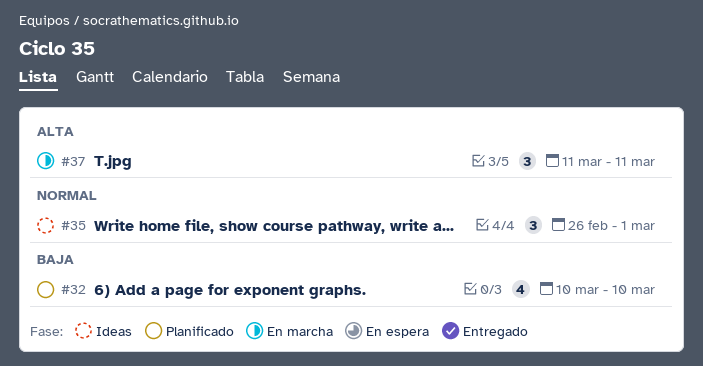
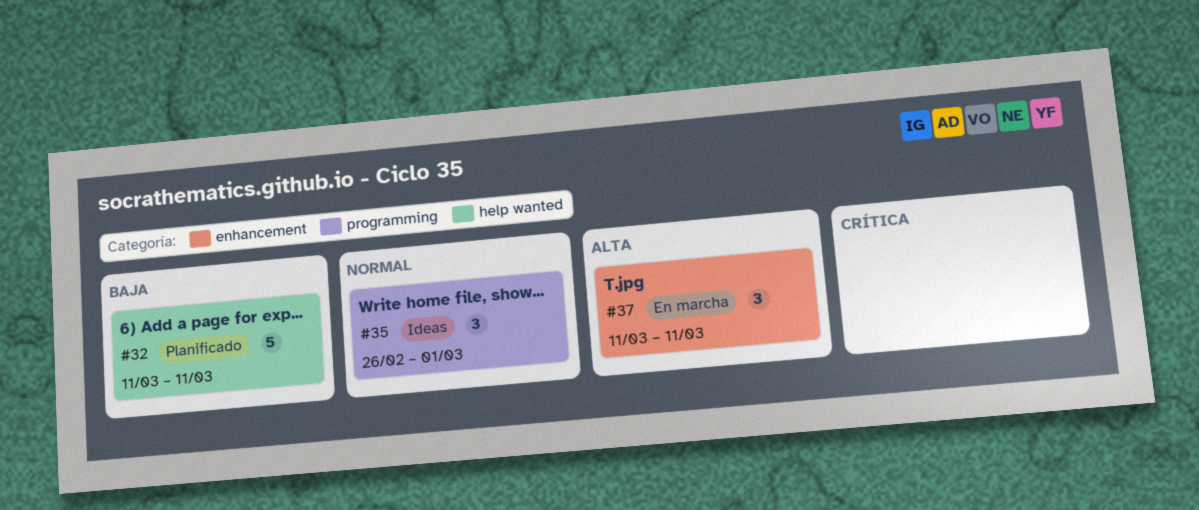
#32, estimate: 4 -> 5
#32, start: Mar 10 -> Mar 11
#32, due: Mar 10 -> Mar 11

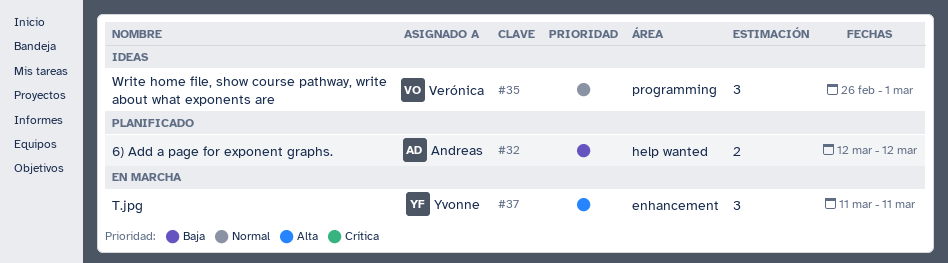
#32, estimate: 5 -> 2
#32, start: Mar 11 -> Mar 12
#32, due: Mar 11 -> Mar 12

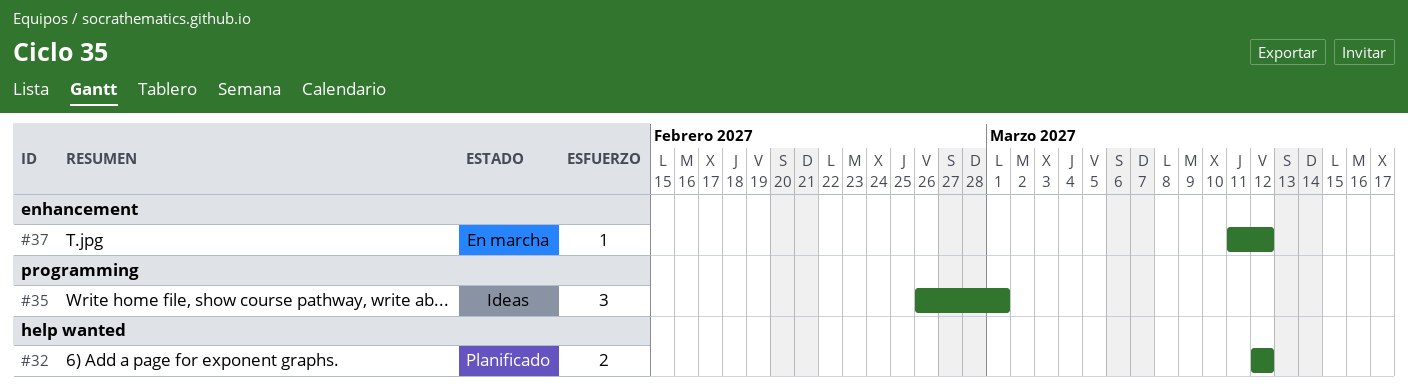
#37, estimate: 3 -> 1
#37, due: Mar 11 -> Mar 12

